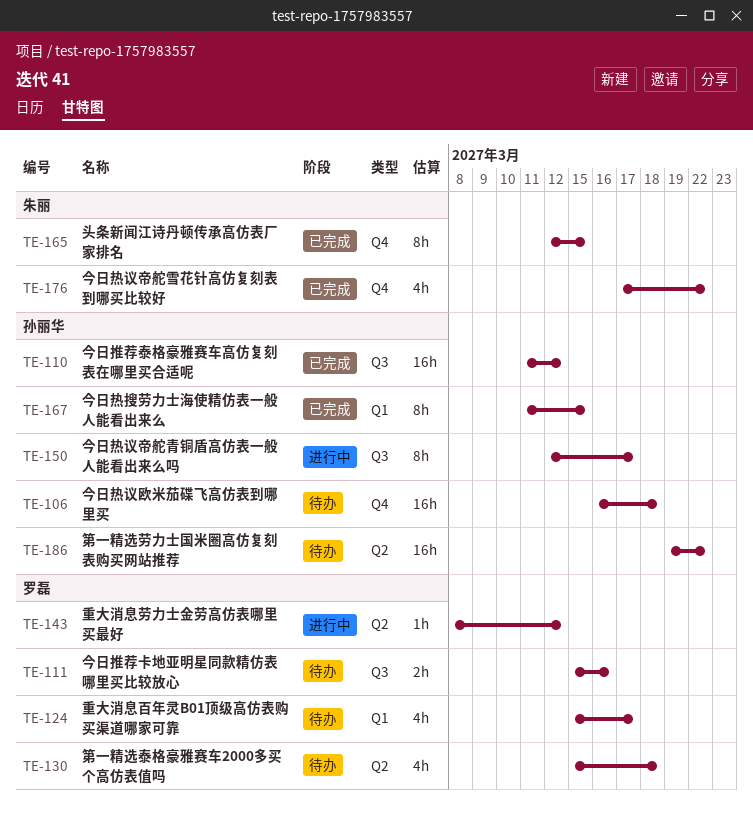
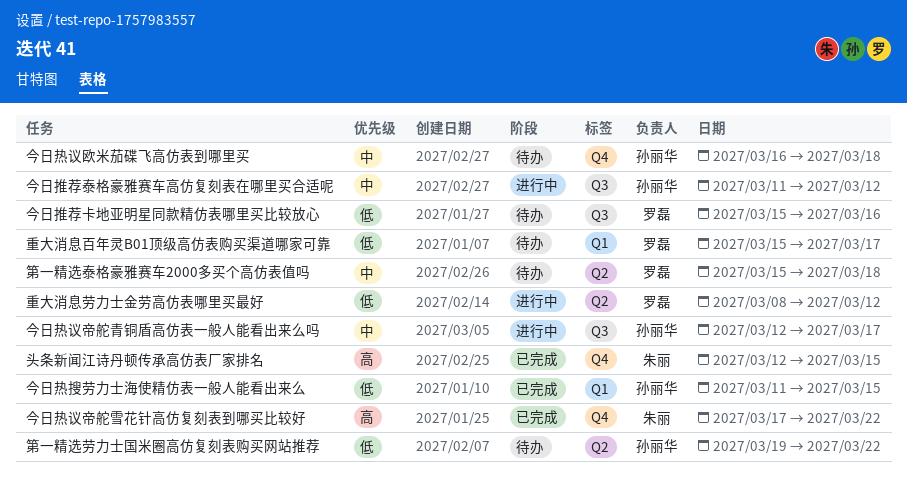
今日推荐泰格豪雅赛车高仿复刻表在哪里买合适呢, status: 已完成 -> 进行中

